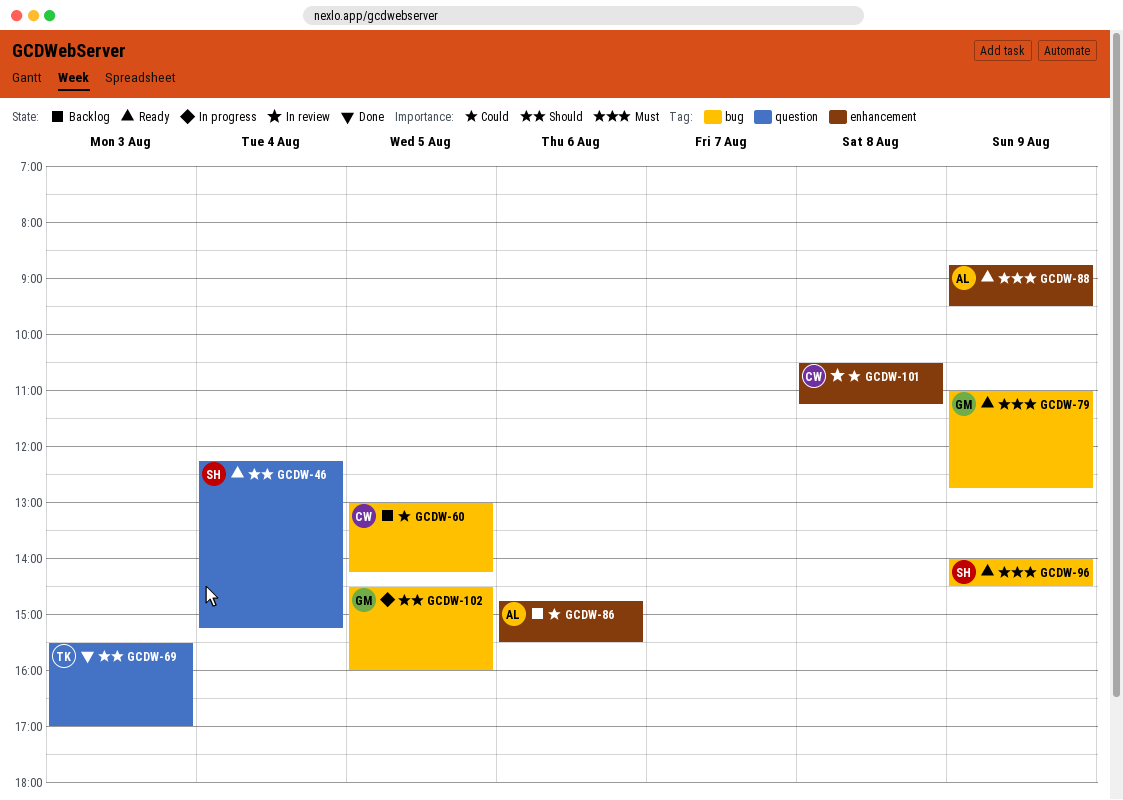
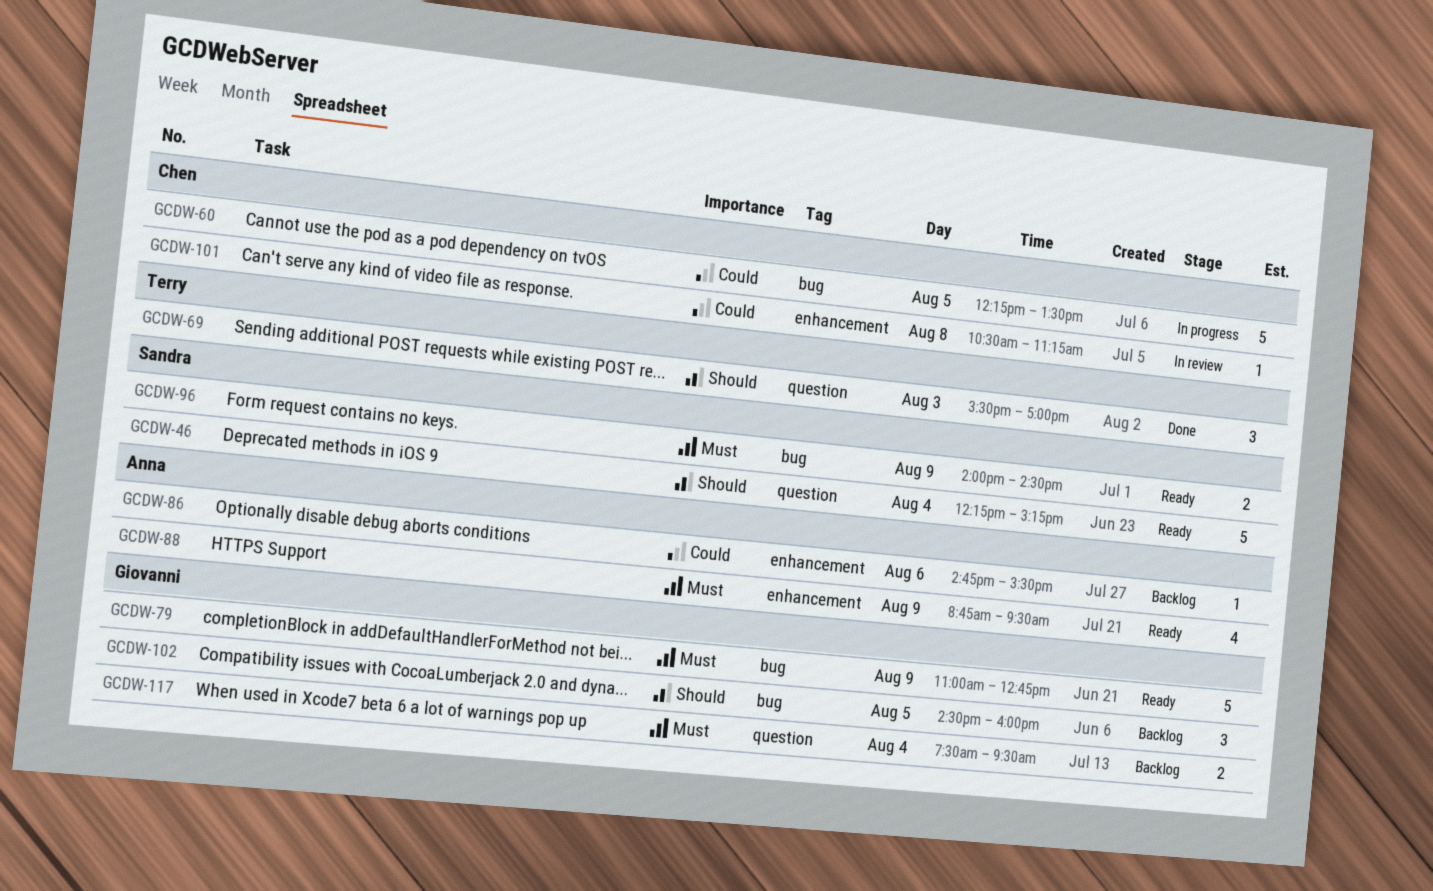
GCDW-60, status: Backlog -> In progress
GCDW-60, begins: 13:00 -> 12:15
GCDW-60, ends: 14:15 -> 13:30
GCDW-102, status: In progress -> Backlog
GCDW-117: none -> present

